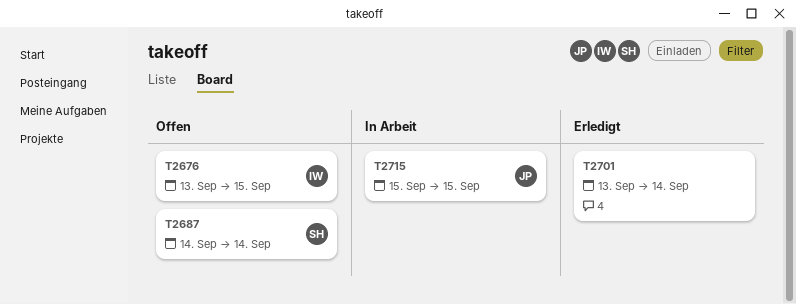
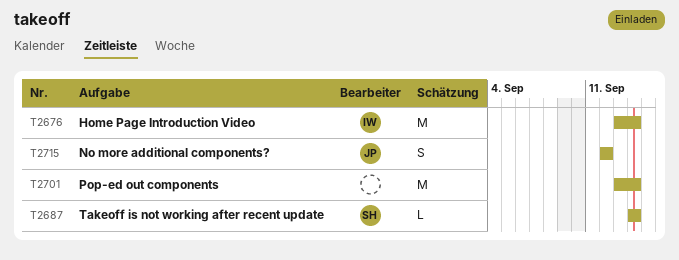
T2676, due: Sep 15 -> Sep 14
T2715, start: Sep 15 -> Sep 12
T2715, due: Sep 15 -> Sep 12

